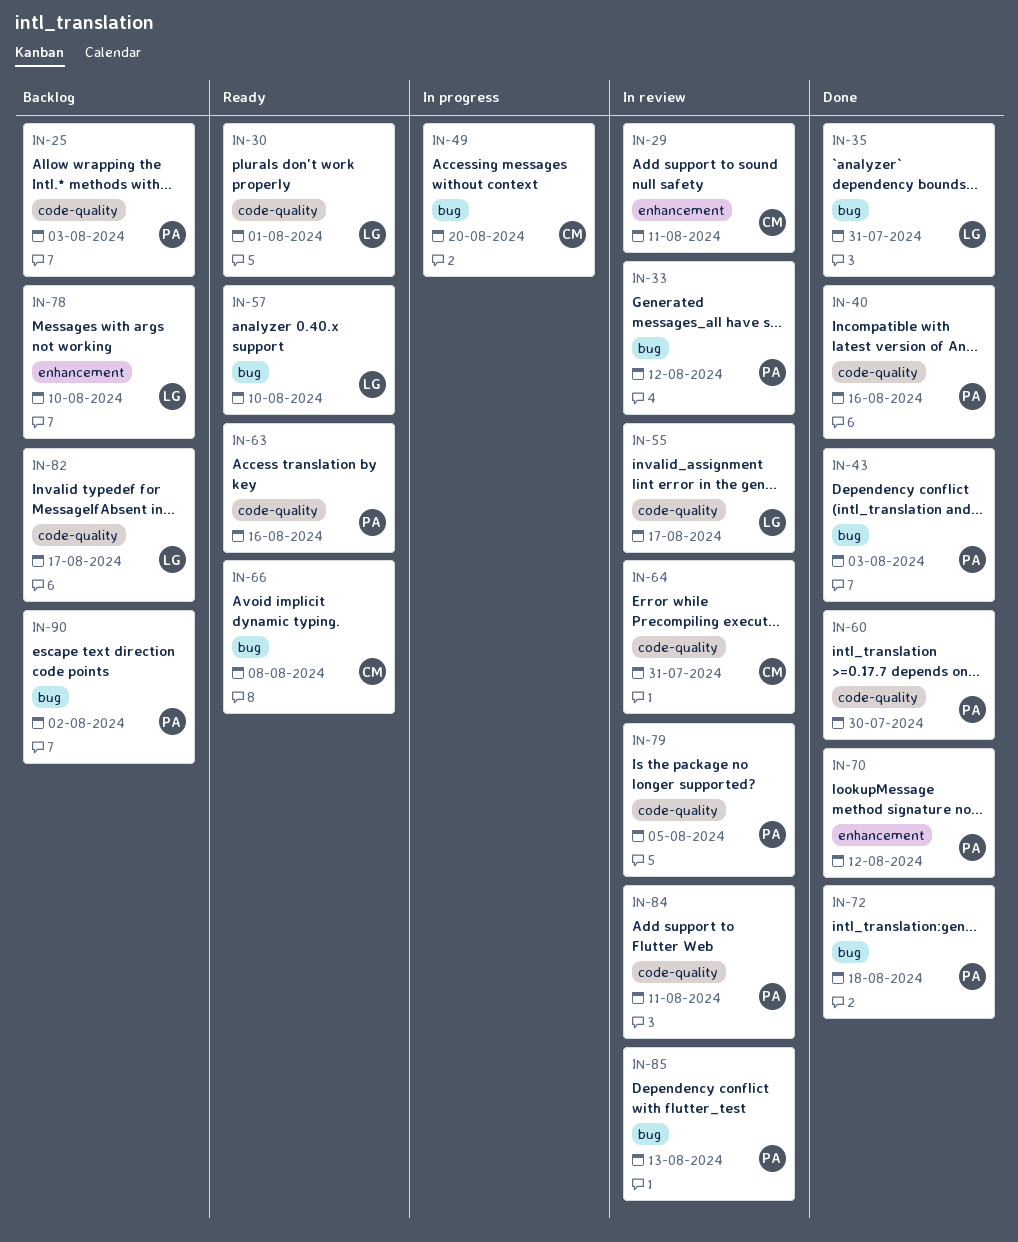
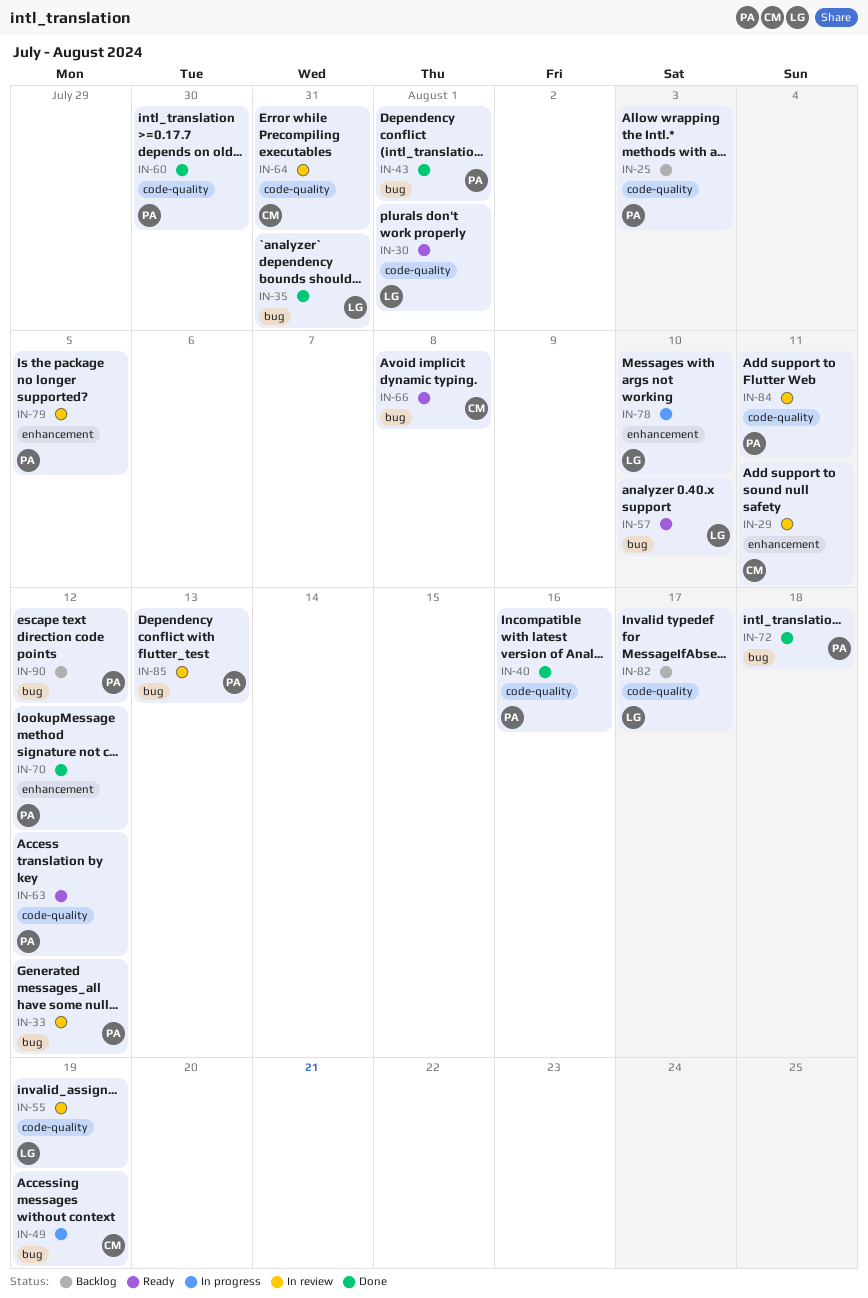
IN-43, due: Aug 3 -> Aug 1
IN-49, due: Aug 20 -> Aug 19
IN-55, due: Aug 17 -> Aug 19
IN-63, due: Aug 16 -> Aug 12
IN-78, status: Backlog -> In progress
IN-79, label: code-quality -> enhancement
IN-90, due: Aug 2 -> Aug 12

